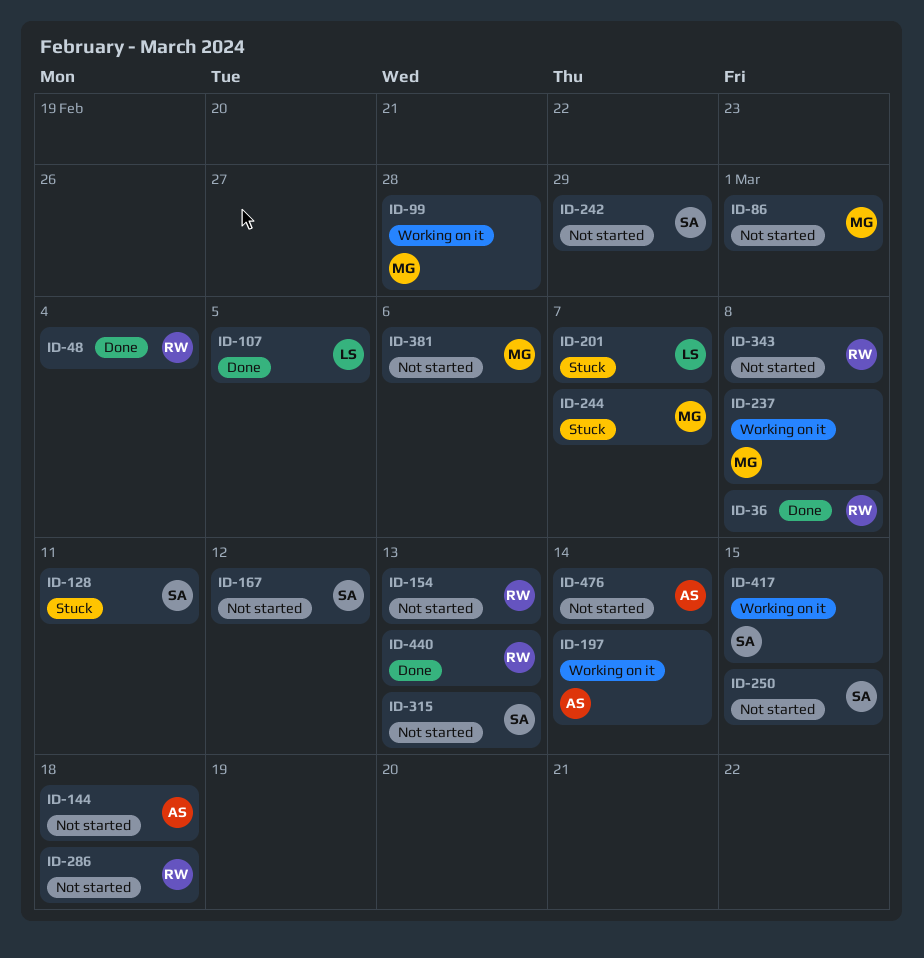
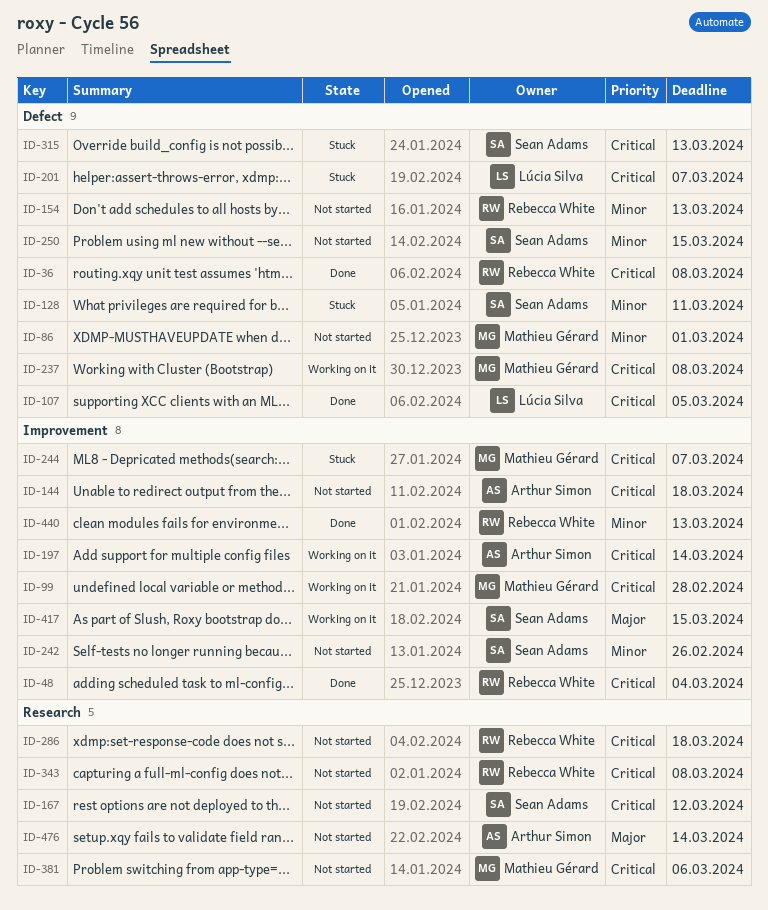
ID-242, due: Feb 29 -> Feb 26
ID-315, status: Not started -> Stuck

